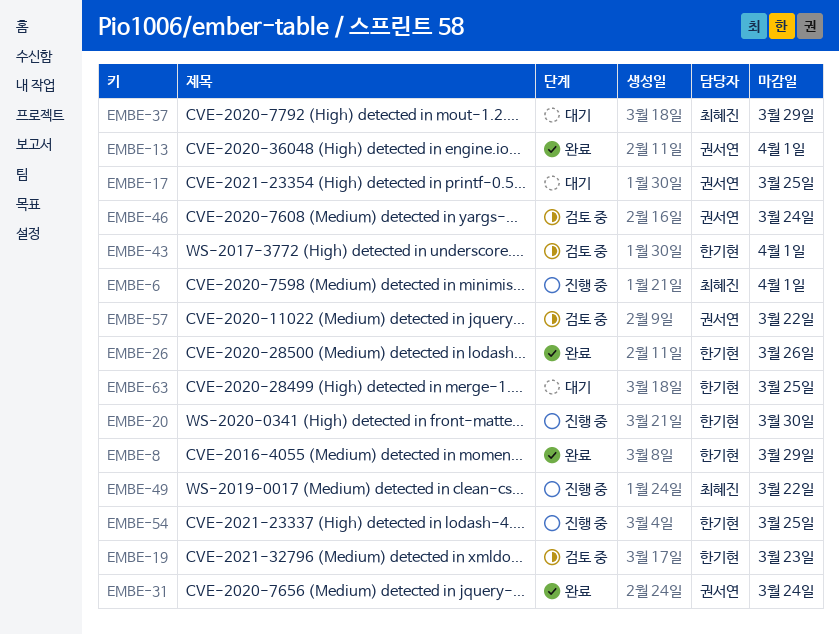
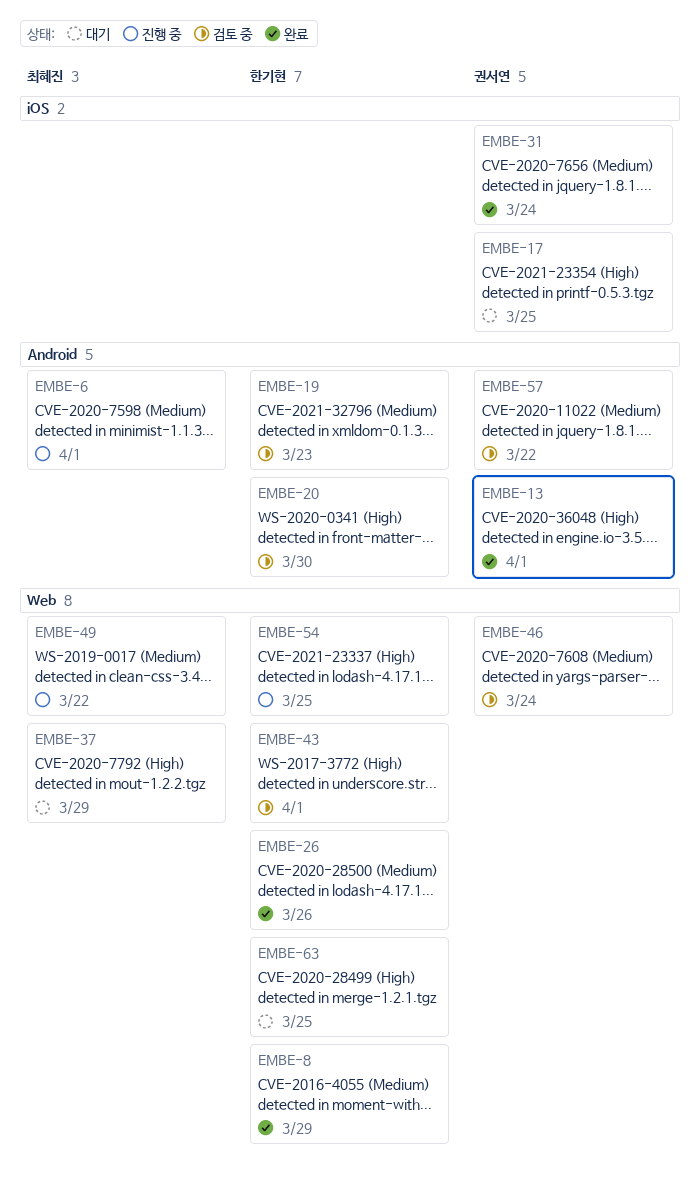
EMBE-20, status: 진행 중 -> 검토 중

